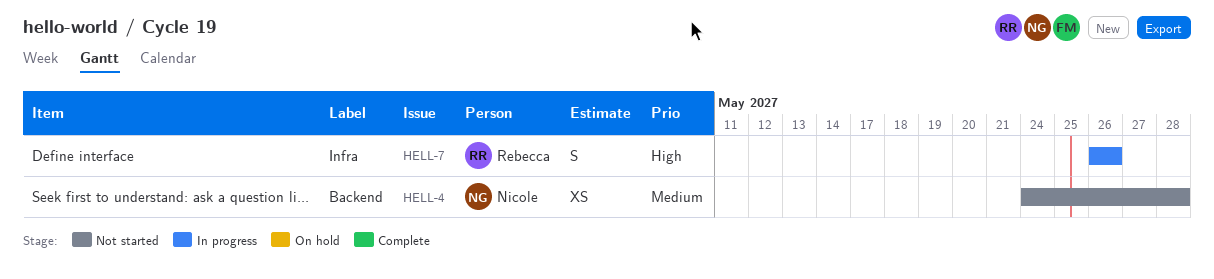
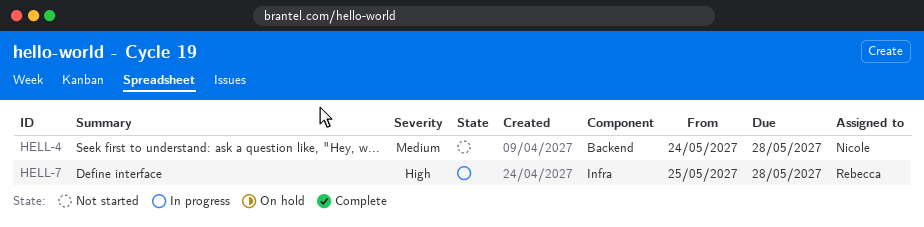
HELL-7, start: May 26 -> May 25
HELL-7, due: May 26 -> May 28

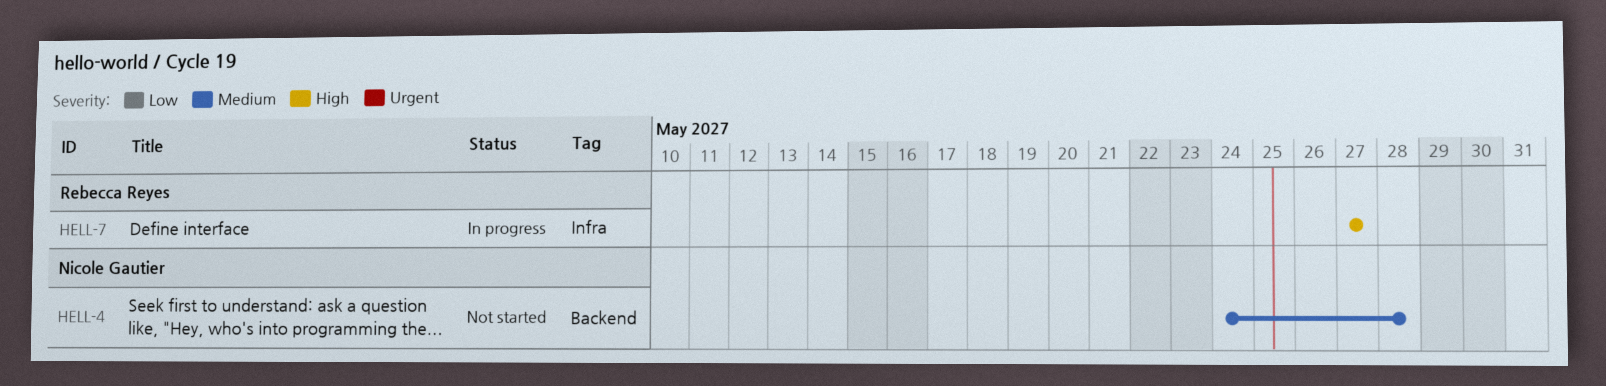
HELL-7, start: May 25 -> May 27
HELL-7, due: May 28 -> May 27

